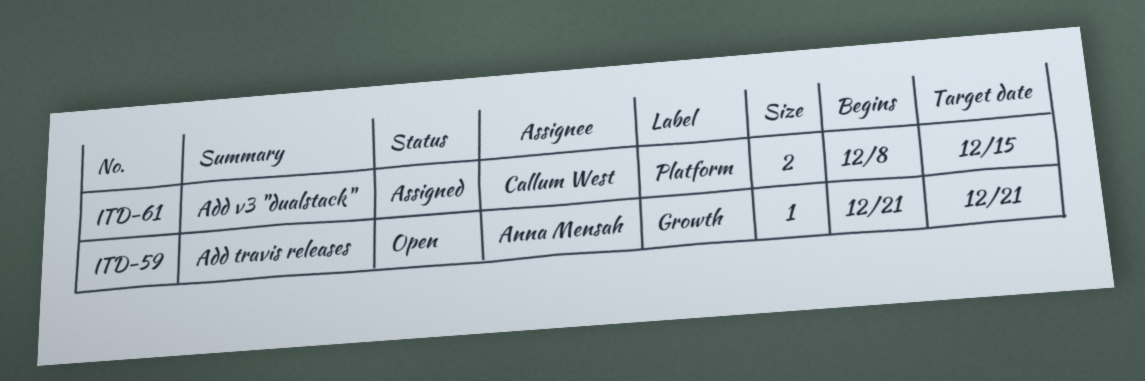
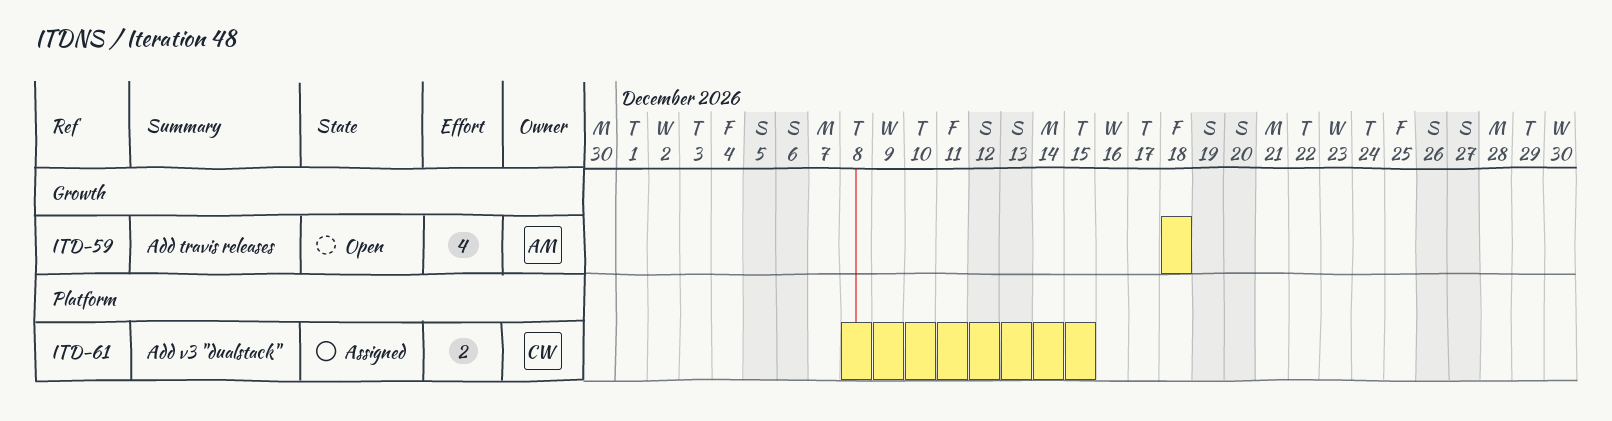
ITD-59, estimate: 1 -> 4
ITD-59, start: Dec 21 -> Dec 18
ITD-59, due: Dec 21 -> Dec 18

